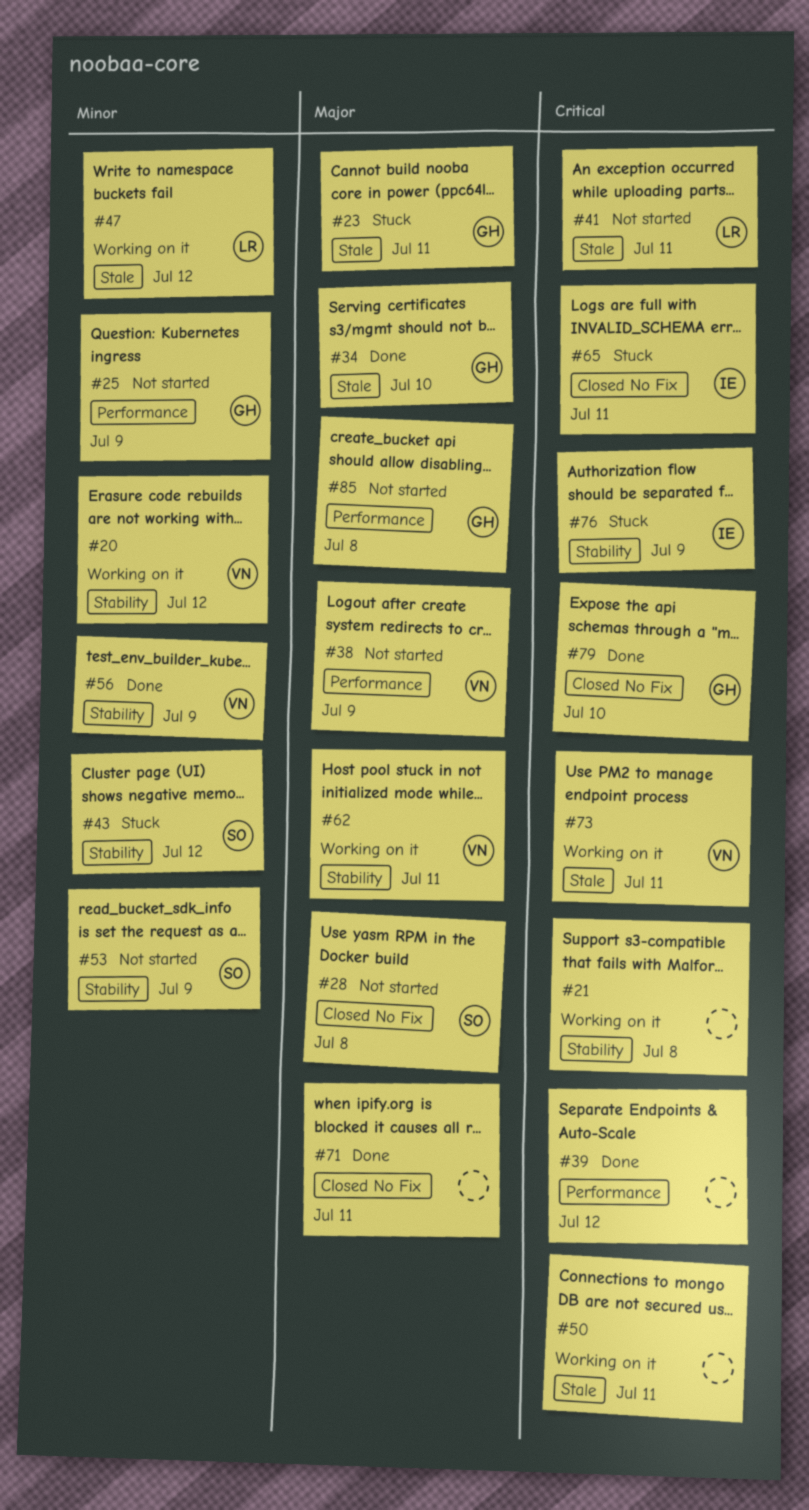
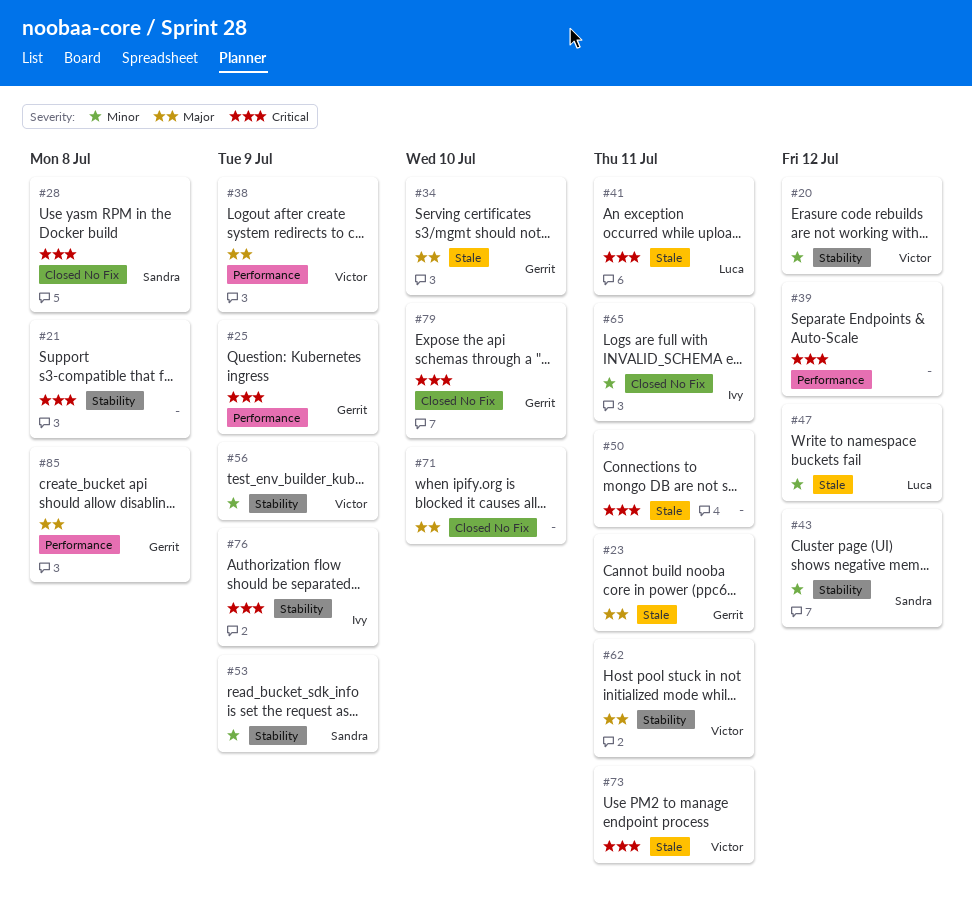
#25, priority: Minor -> Critical
#28, priority: Major -> Critical
#65, priority: Critical -> Minor
#71, due: Jul 11 -> Jul 10

